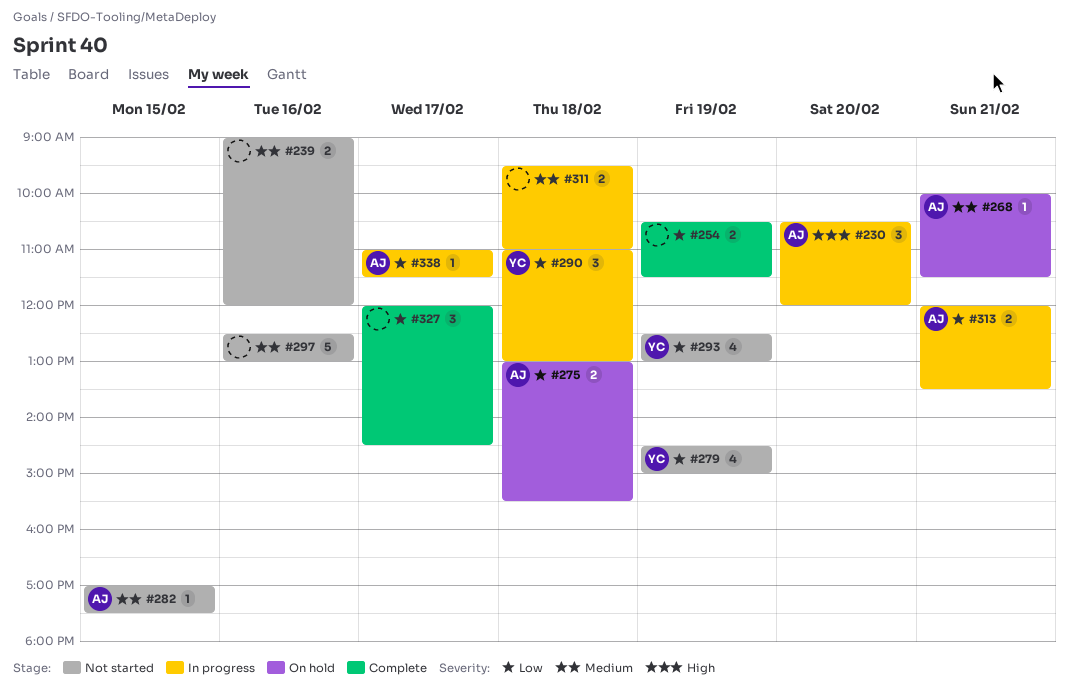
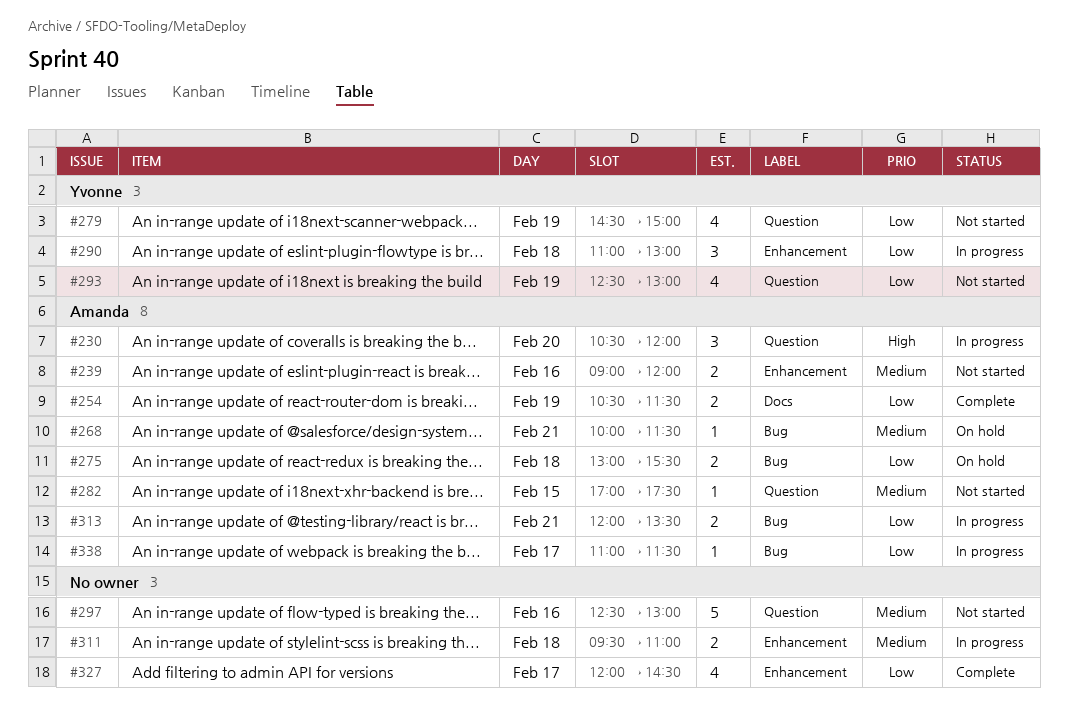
#239, owner: none -> Amanda
#254, owner: none -> Amanda
#327, estimate: 3 -> 4

